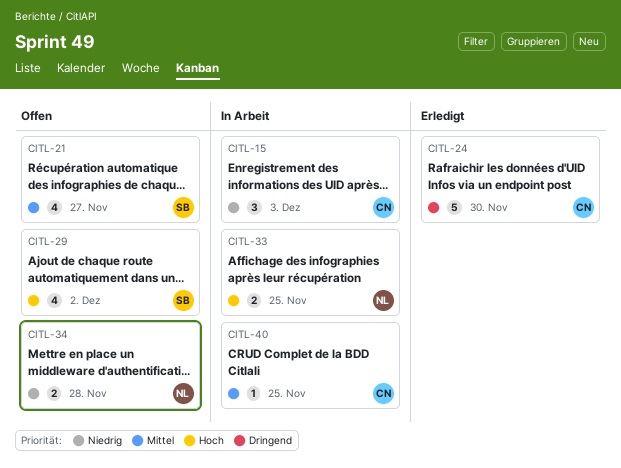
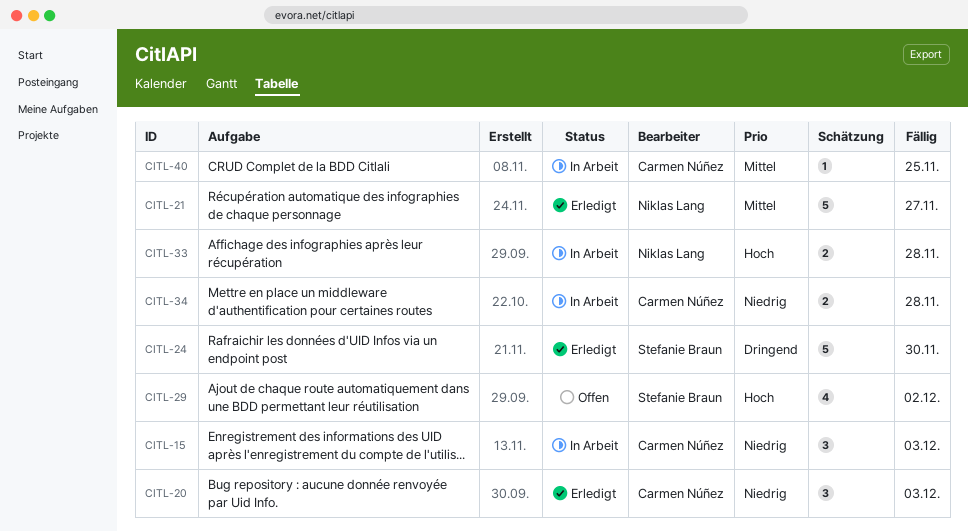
CITL-20: none -> present
CITL-21, status: Offen -> Erledigt
CITL-21, owner: Stefanie Braun -> Niklas Lang
CITL-21, estimate: 4 -> 5
CITL-24, owner: Carmen Núñez -> Stefanie Braun
CITL-33, due: Nov 25 -> Nov 28
CITL-34, status: Offen -> In Arbeit
CITL-34, owner: Niklas Lang -> Carmen Núñez

